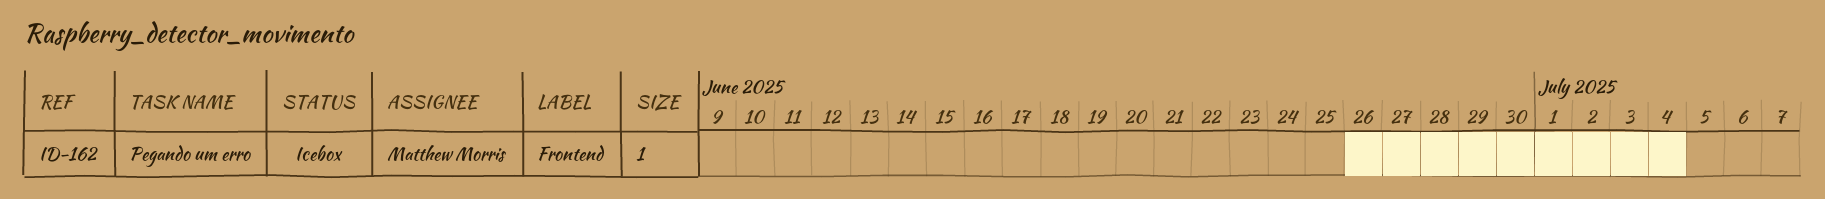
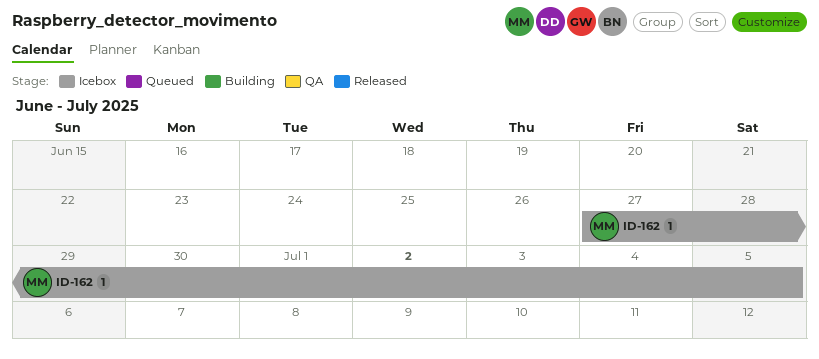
ID-162, start: Jun 26 -> Jun 27
ID-162, due: Jul 4 -> Jul 5

